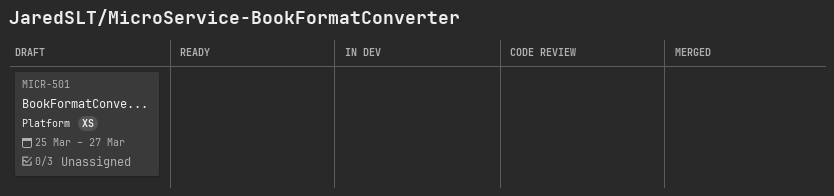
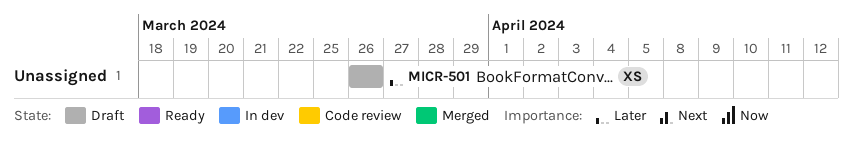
MICR-501, start: Mar 25 -> Mar 26
MICR-501, due: Mar 27 -> Mar 26

